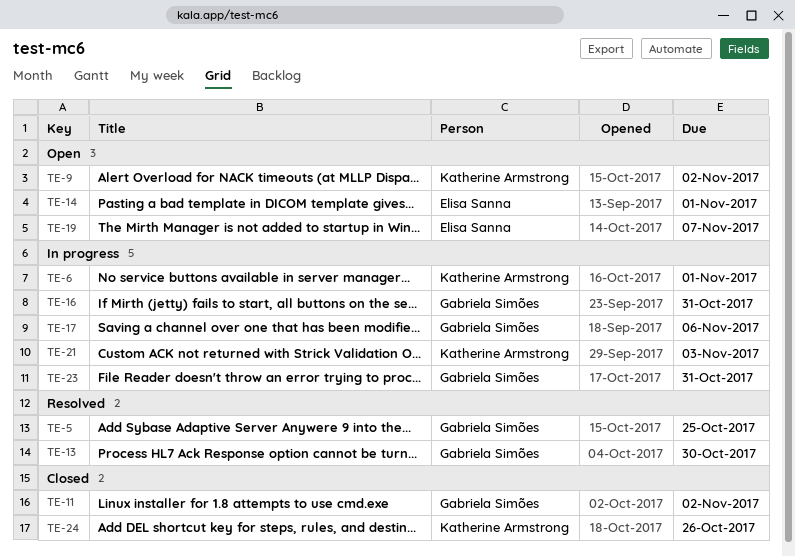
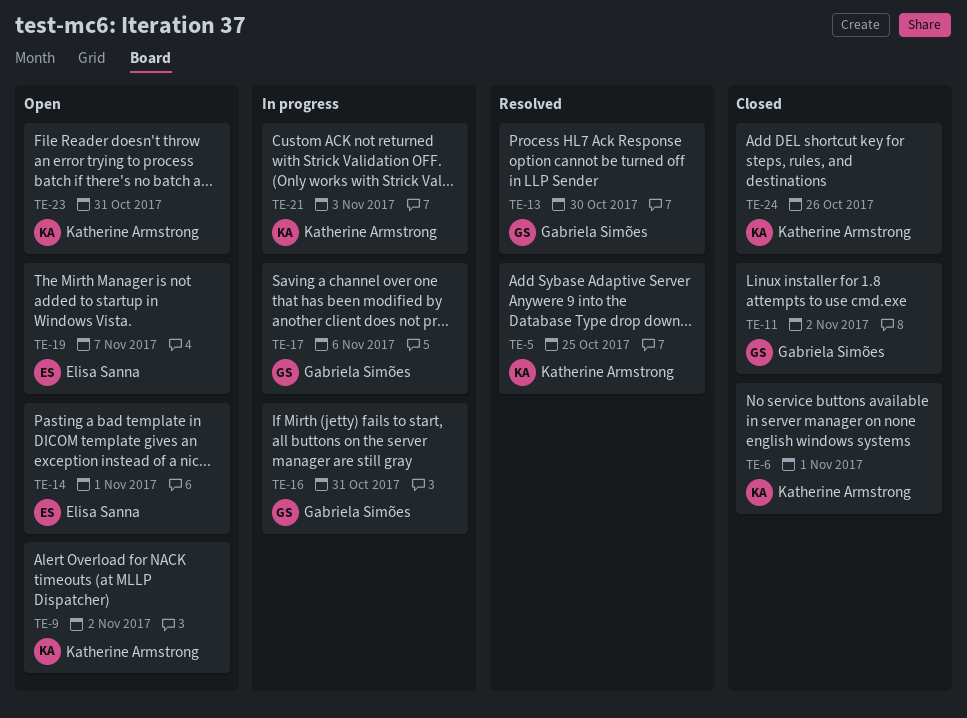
TE-5, owner: Gabriela Simões -> Katherine Armstrong
TE-6, status: In progress -> Closed
TE-23, status: In progress -> Open
TE-23, owner: Gabriela Simões -> Katherine Armstrong

